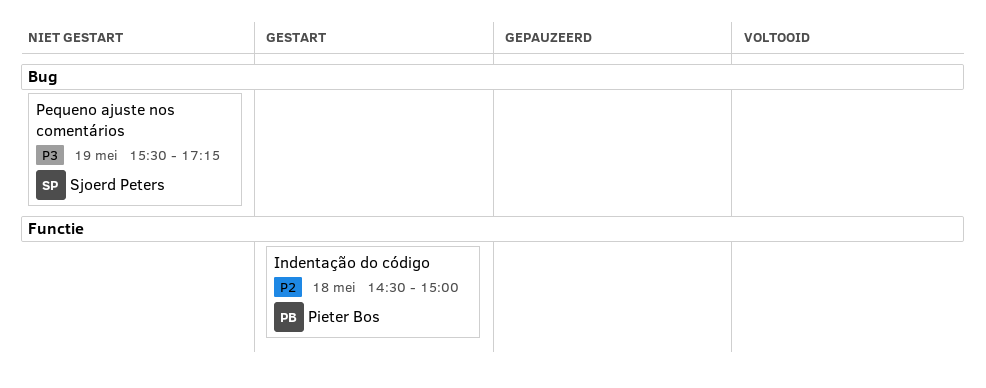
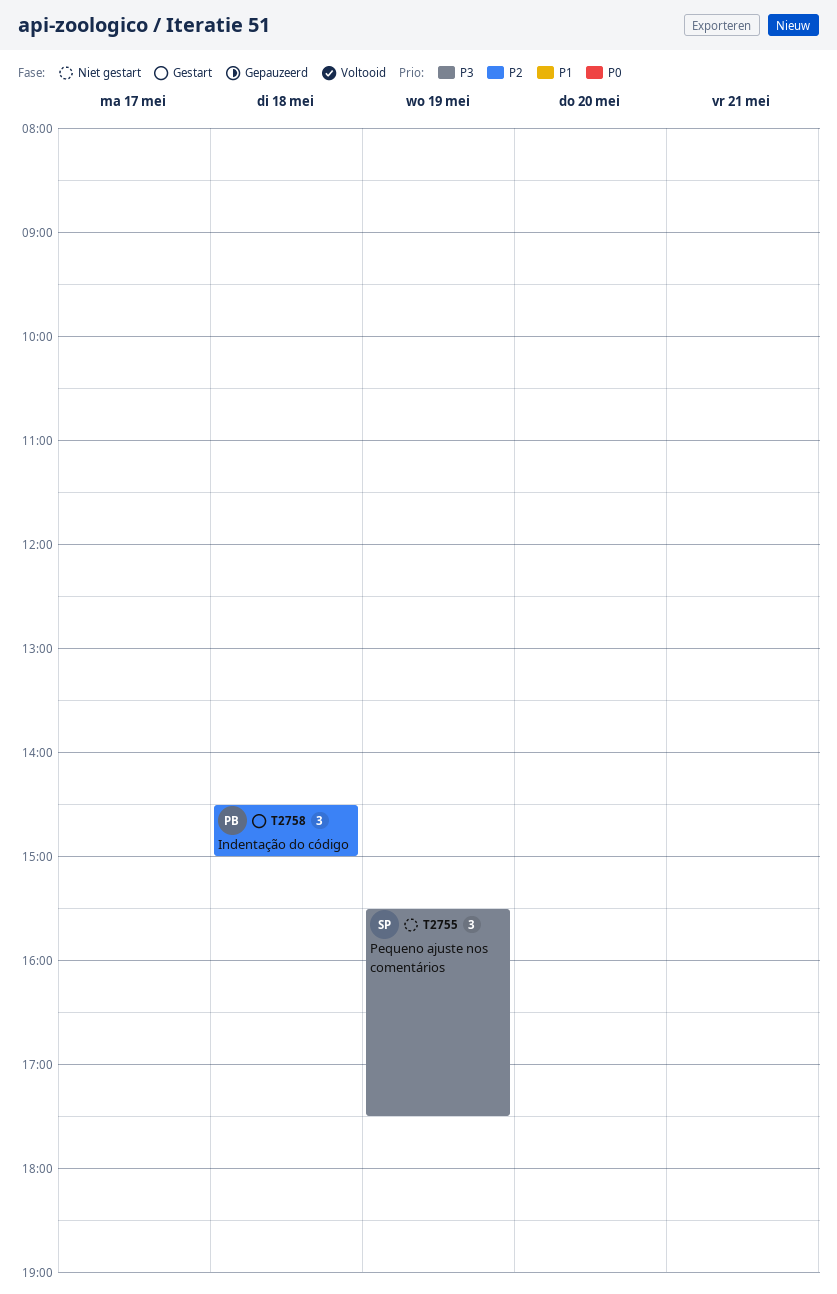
Pequeno ajuste nos comentários, ends: 17:15 -> 17:30

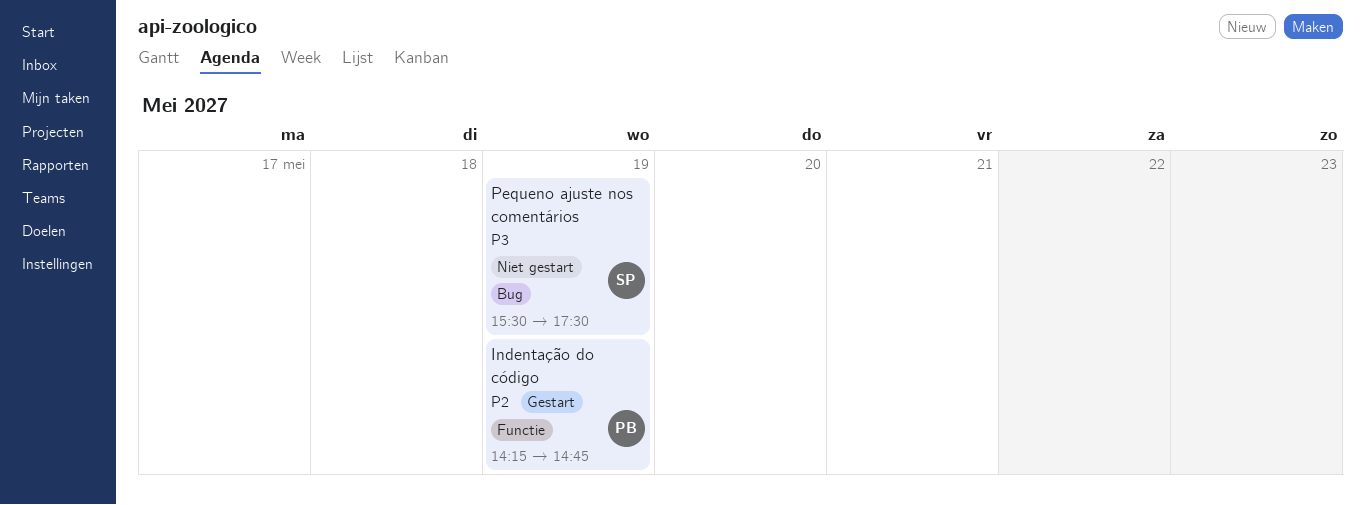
Indentação do código, day: May 18 -> May 19
Indentação do código, begins: 14:30 -> 14:15
Indentação do código, ends: 15:00 -> 14:45

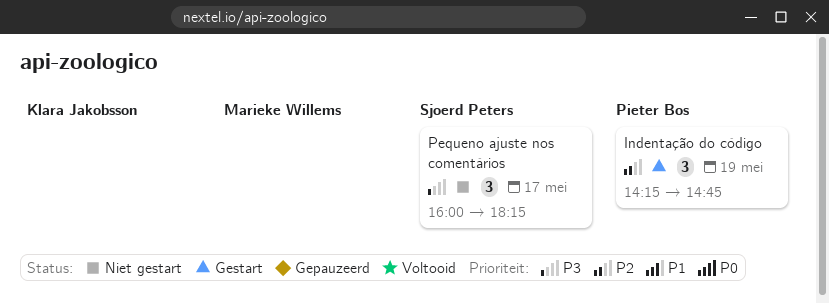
Pequeno ajuste nos comentários, day: May 19 -> May 17
Pequeno ajuste nos comentários, begins: 15:30 -> 16:00
Pequeno ajuste nos comentários, ends: 17:30 -> 18:15

